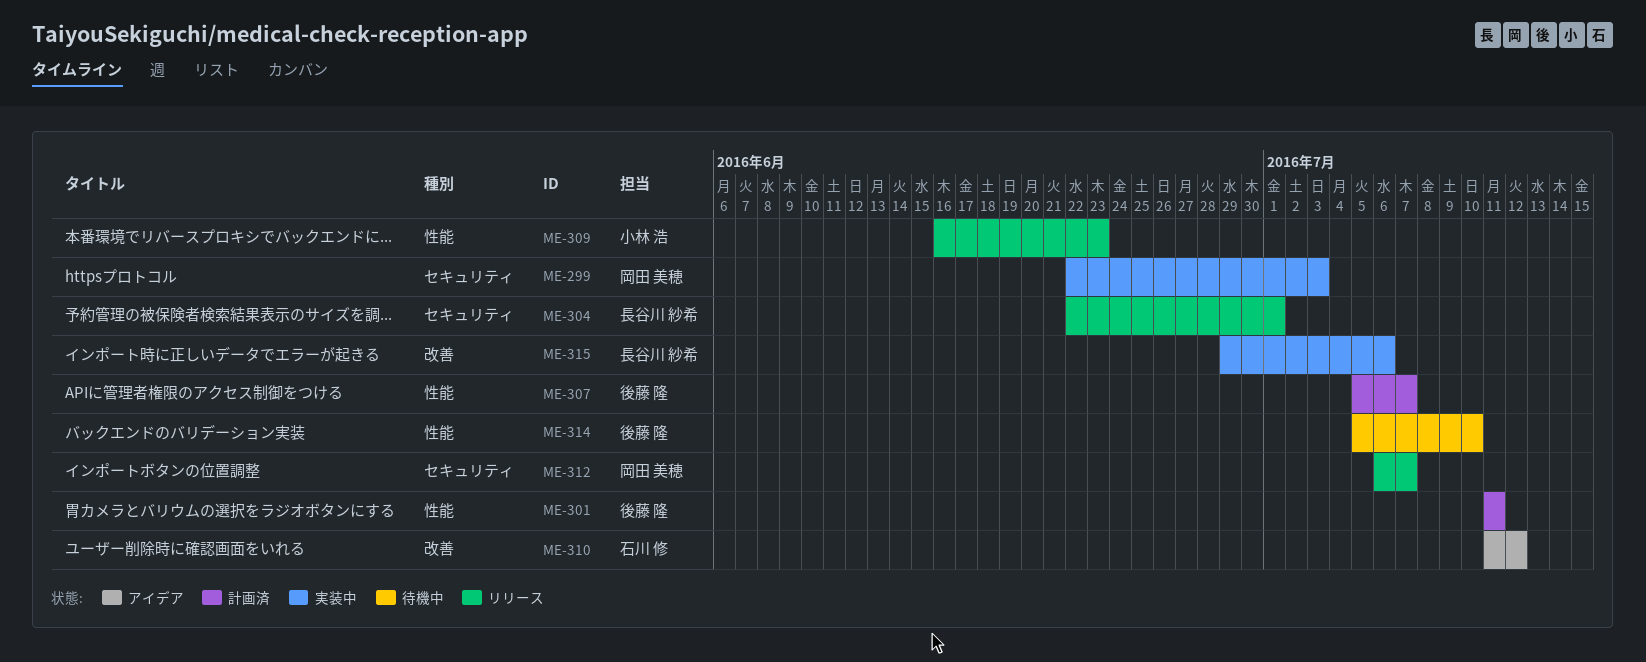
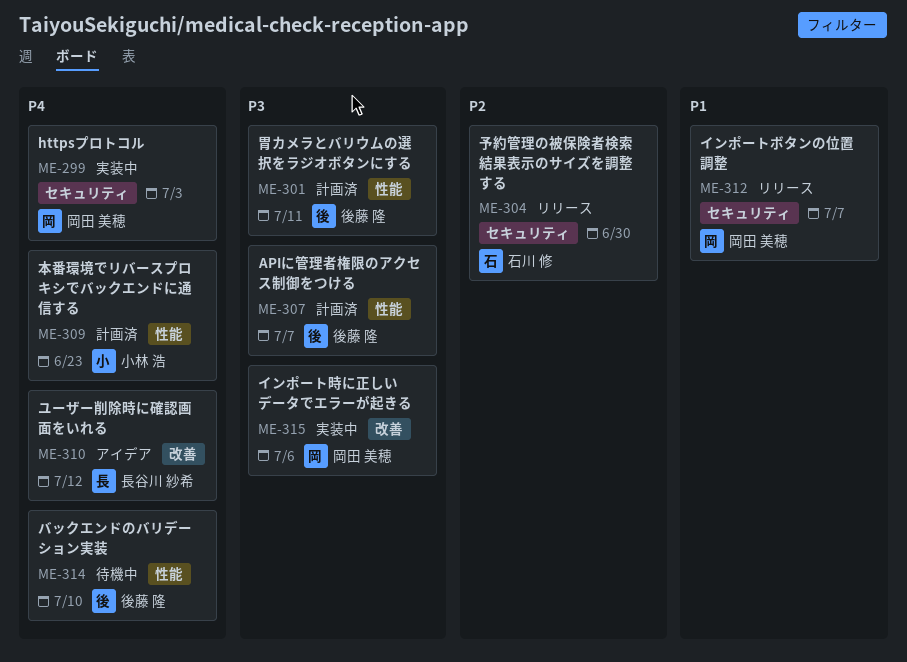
ME-304, owner: 長谷川 紗希 -> 石川 修
ME-304, due: Jul 1 -> Jun 30
ME-309, status: リリース -> 計画済
ME-310, owner: 石川 修 -> 長谷川 紗希
ME-315, owner: 長谷川 紗希 -> 岡田 美穂

